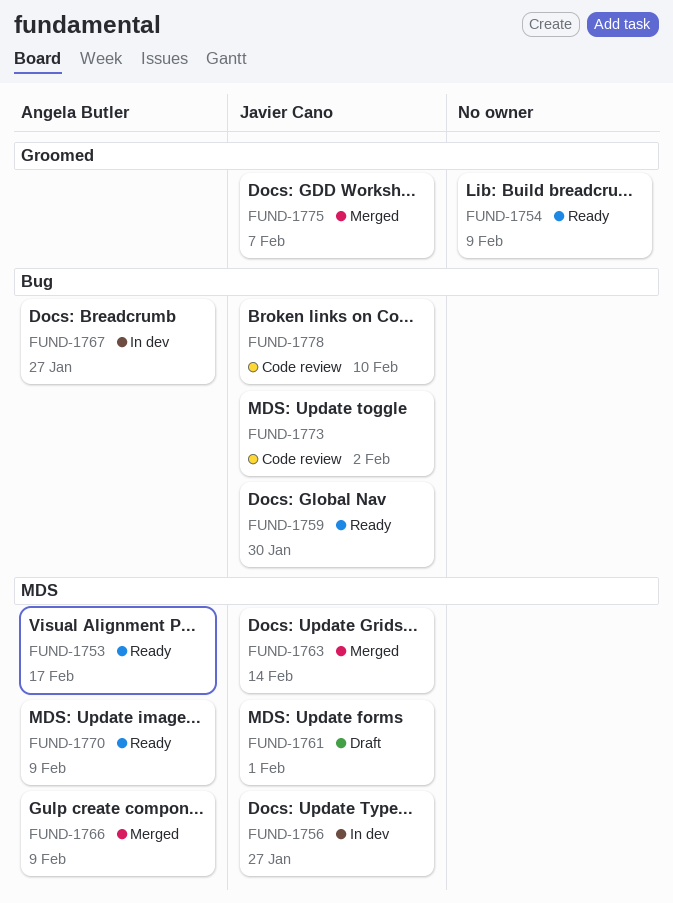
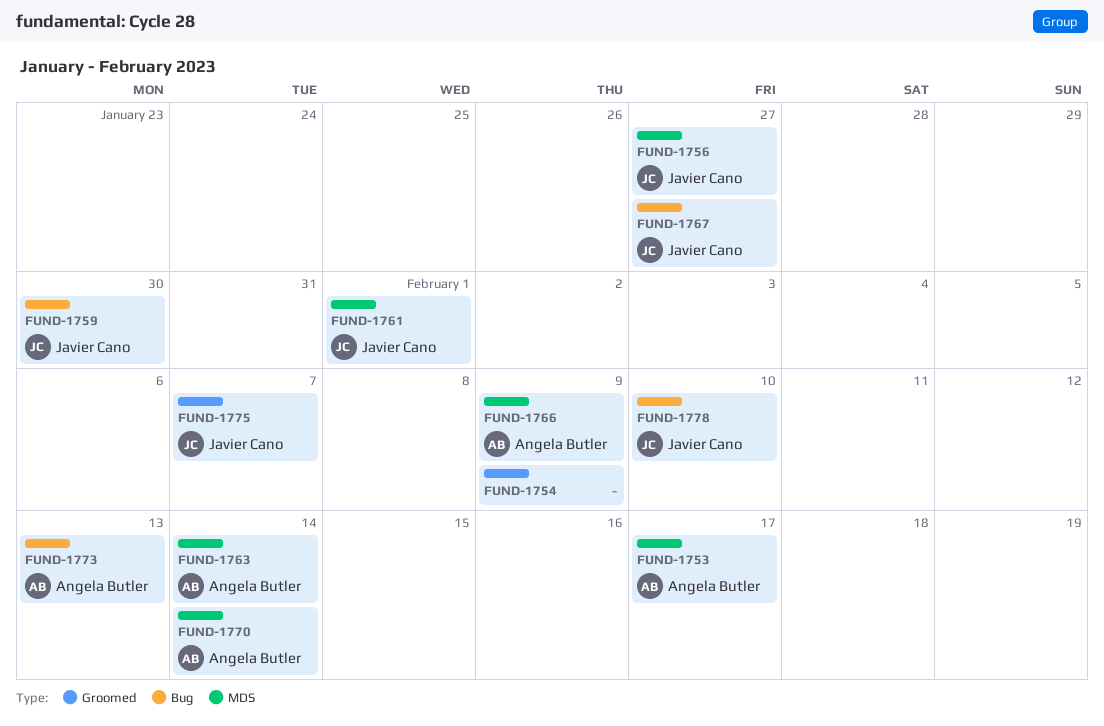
FUND-1763, owner: Javier Cano -> Angela Butler
FUND-1767, owner: Angela Butler -> Javier Cano
FUND-1770, due: Feb 9 -> Feb 14
FUND-1773, owner: Javier Cano -> Angela Butler
FUND-1773, due: Feb 2 -> Feb 13

